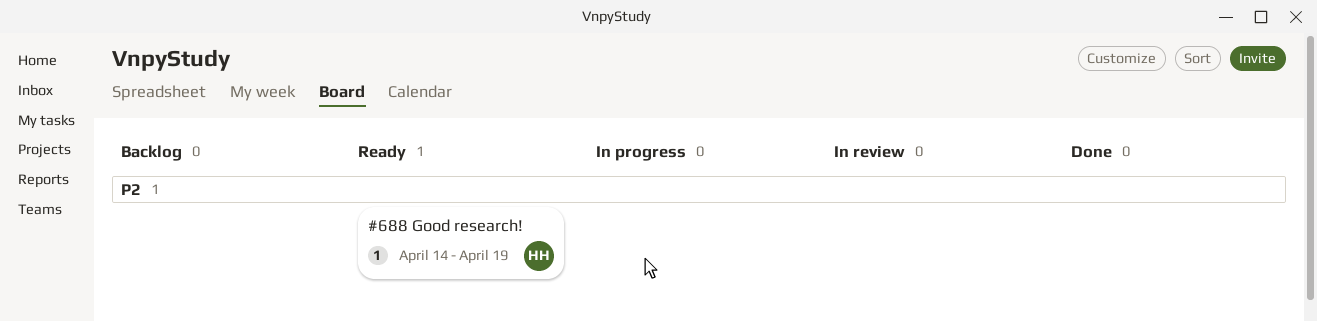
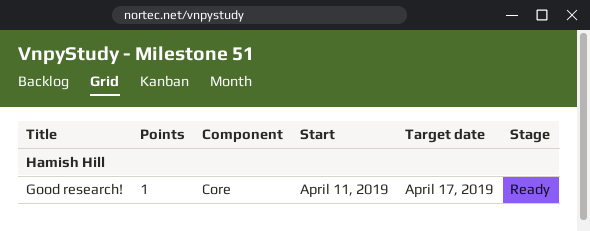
Good research!, start: Apr 14 -> Apr 11
Good research!, due: Apr 19 -> Apr 17

